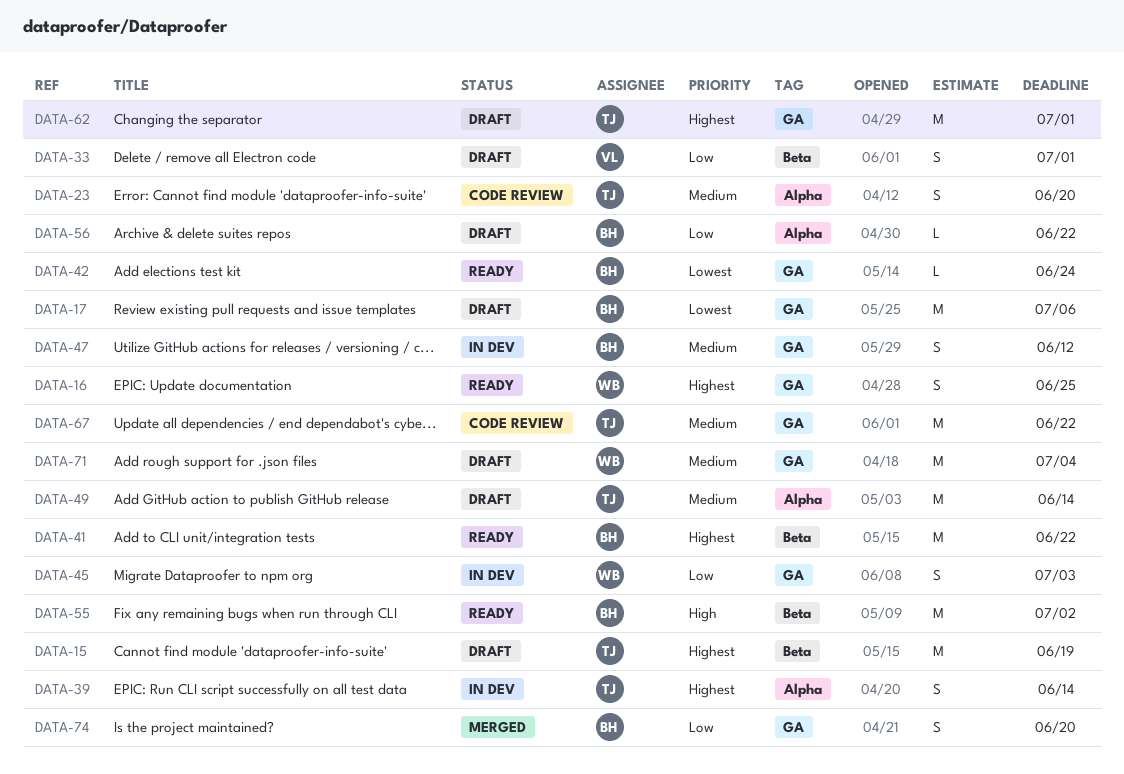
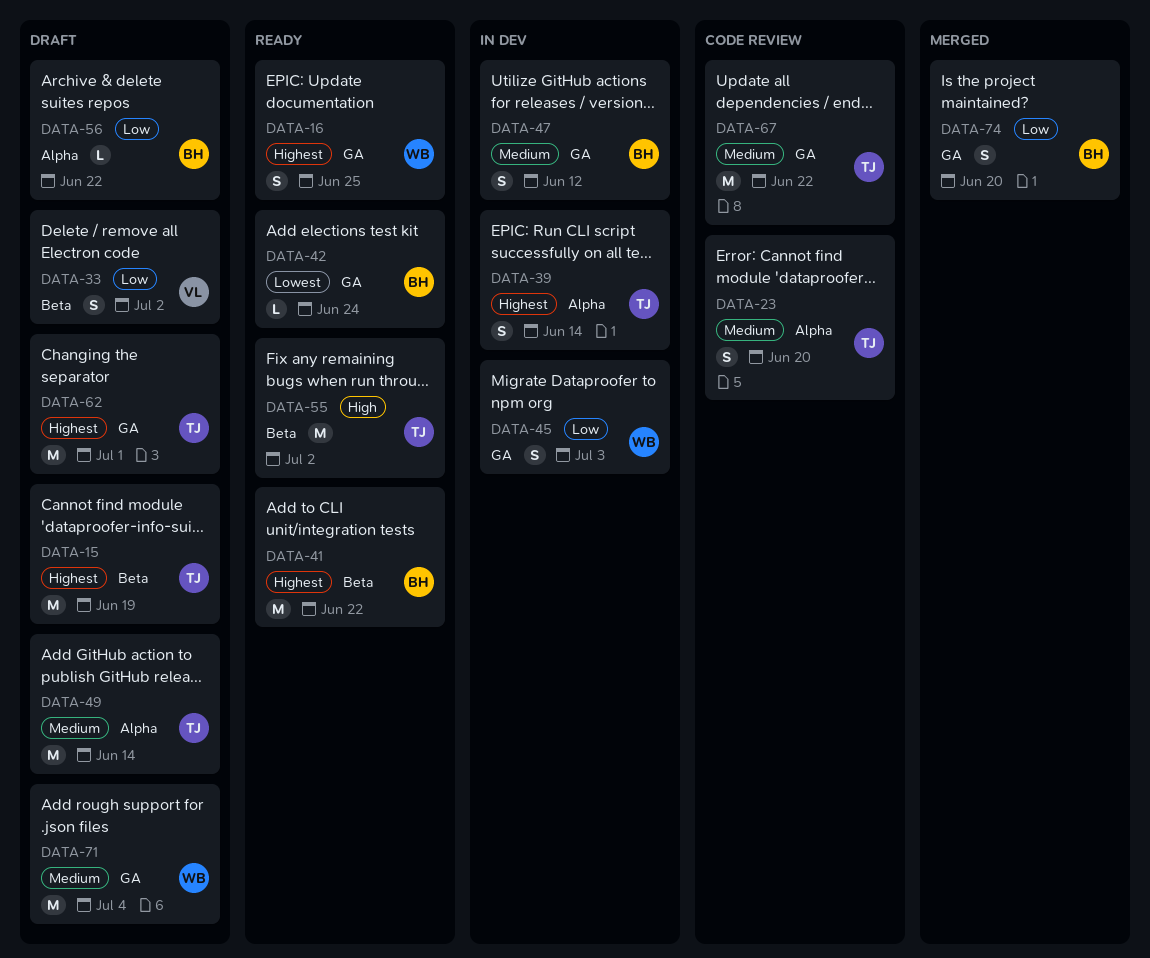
DATA-17: present -> none
DATA-33, due: Jul 1 -> Jul 2
DATA-55, owner: BH -> TJ

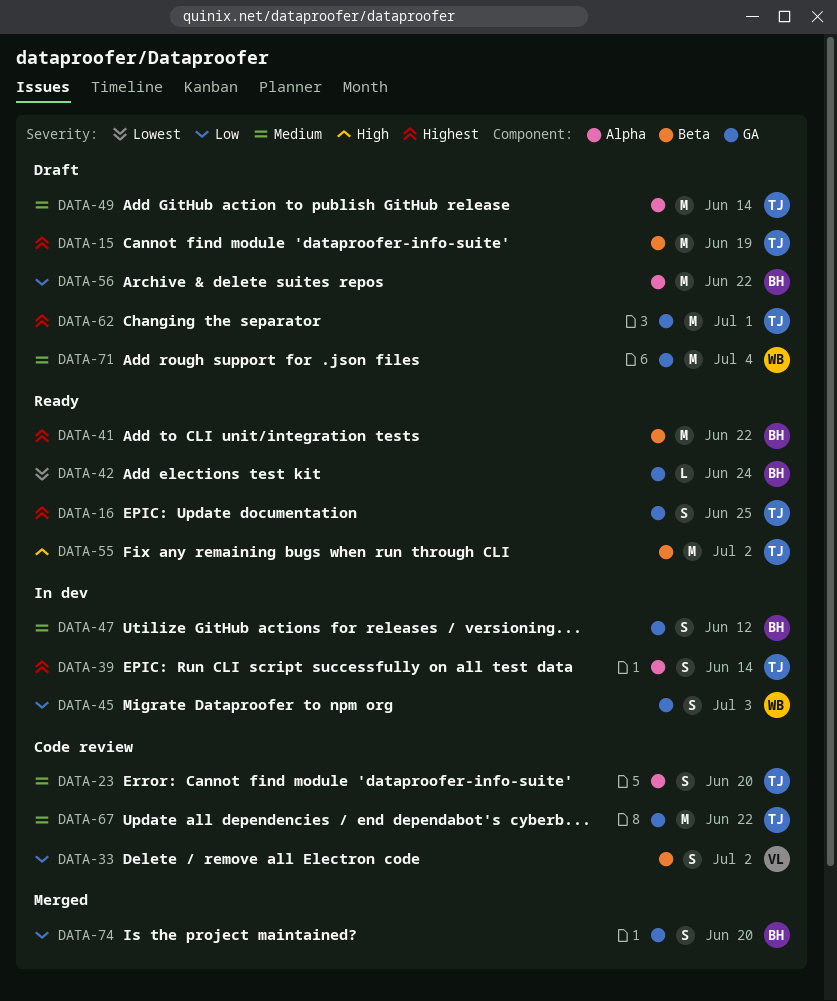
DATA-16, owner: WB -> TJ
DATA-33, status: Draft -> Code review
DATA-56, estimate: L -> M

